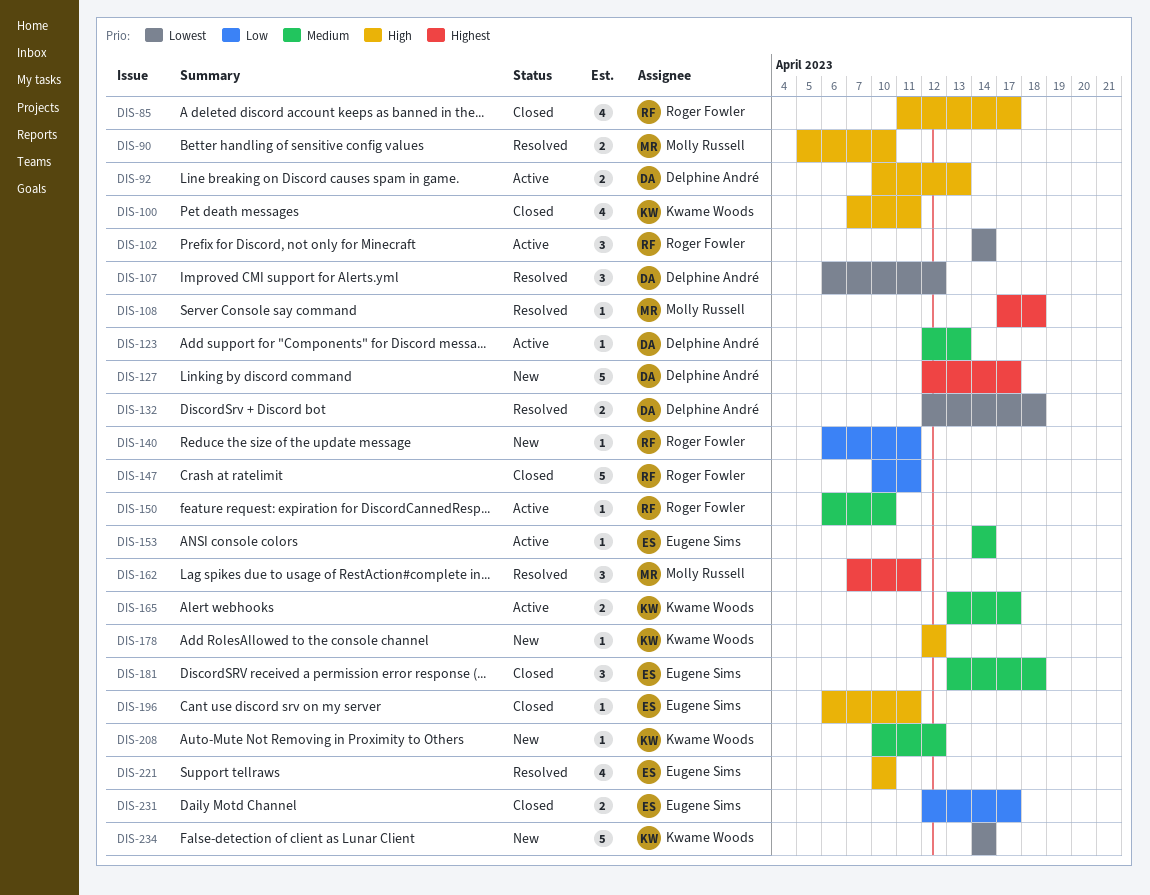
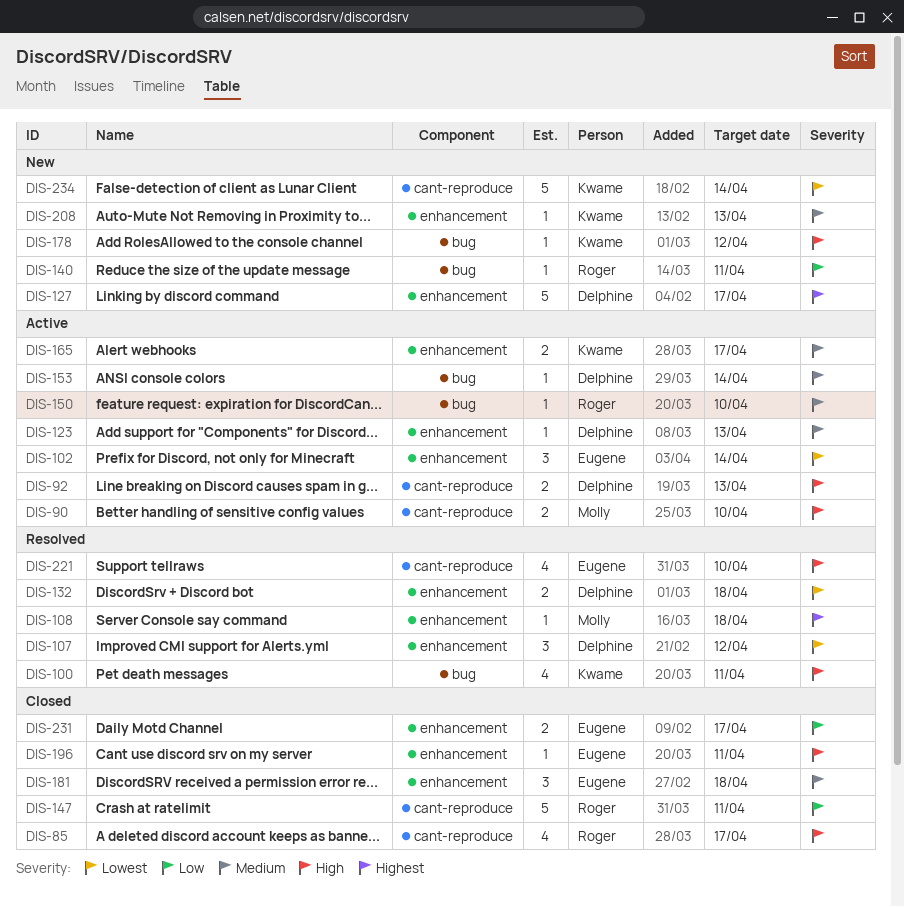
DIS-90, status: Resolved -> Active
DIS-100, status: Closed -> Resolved
DIS-102, owner: Roger Fowler -> Eugene Sims
DIS-153, owner: Eugene Sims -> Delphine André
DIS-162: present -> none
DIS-208, due: Apr 12 -> Apr 13

